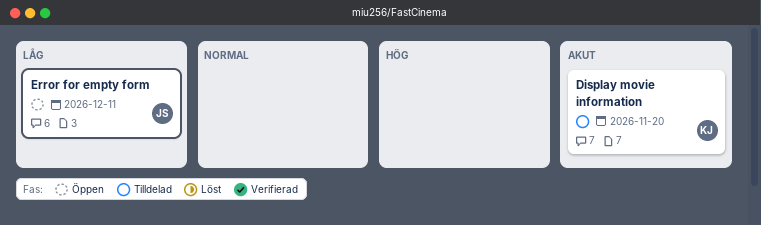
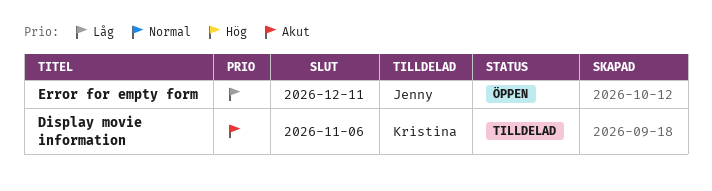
Display movie information, due: Nov 20 -> Nov 6

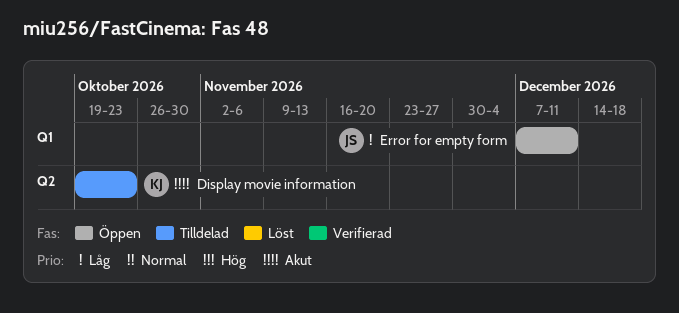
Display movie information, due: Nov 6 -> Oct 23

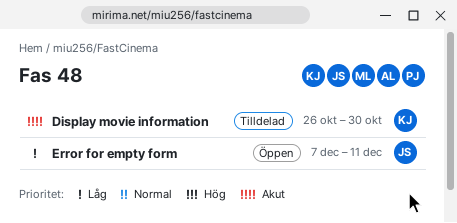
Display movie information, start: Oct 19 -> Oct 26
Display movie information, due: Oct 23 -> Oct 30

